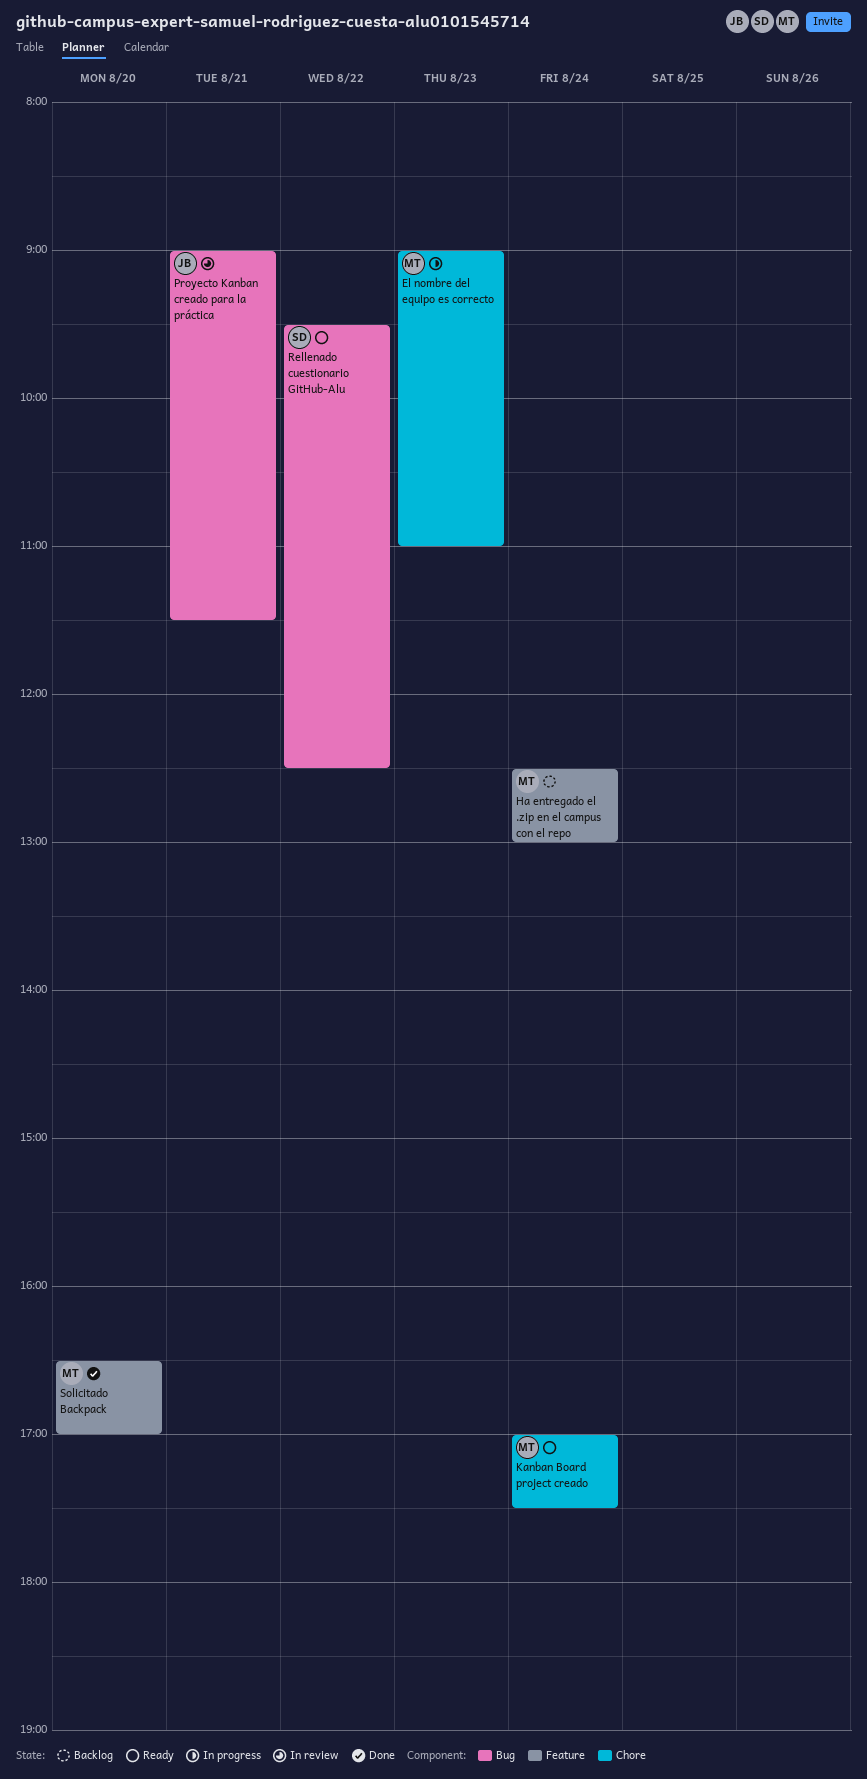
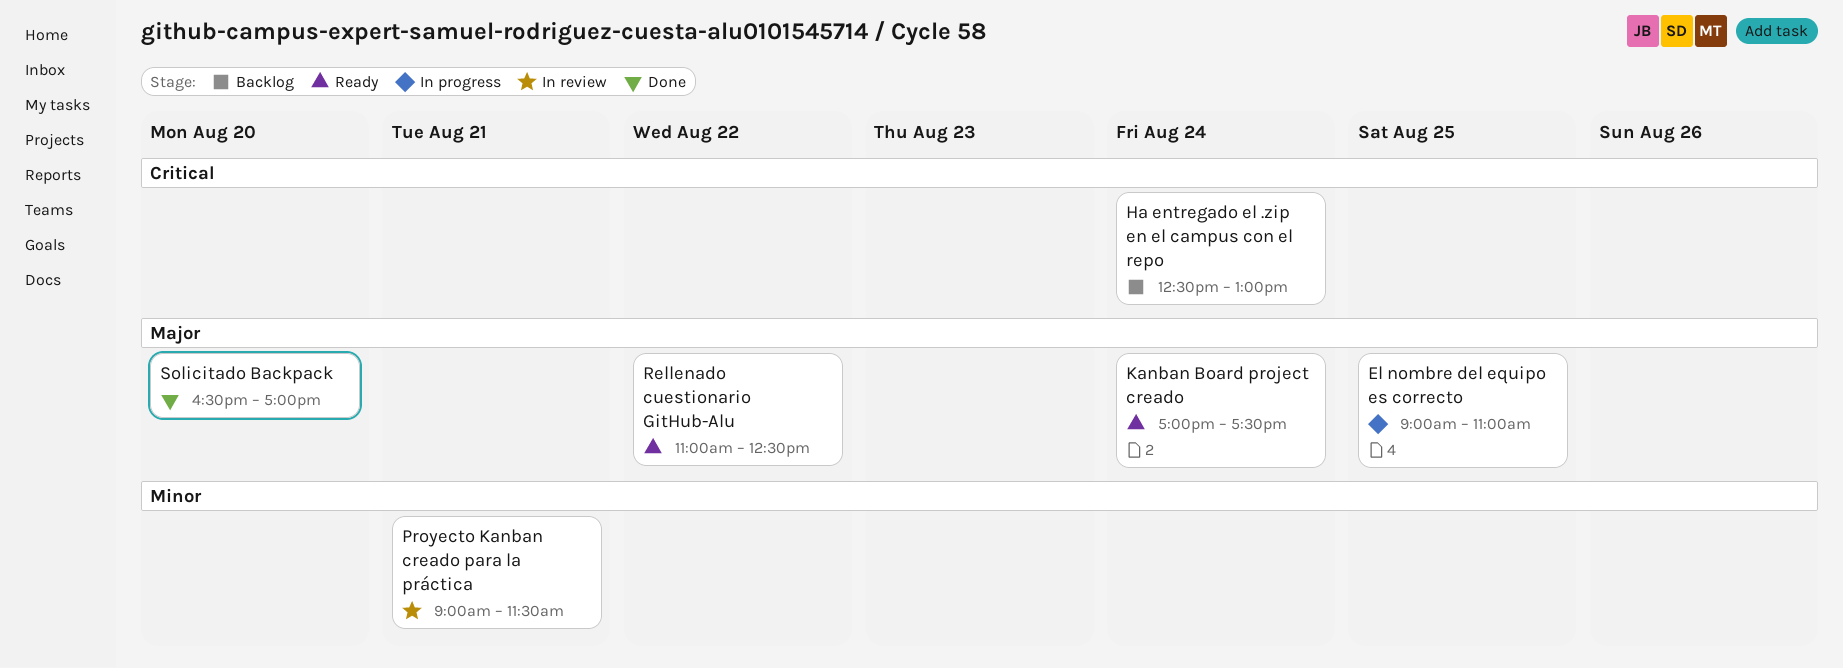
El nombre del equipo es correcto, day: Aug 23 -> Aug 25
Rellenado cuestionario GitHub-Alu, begins: 09:30 -> 11:00

